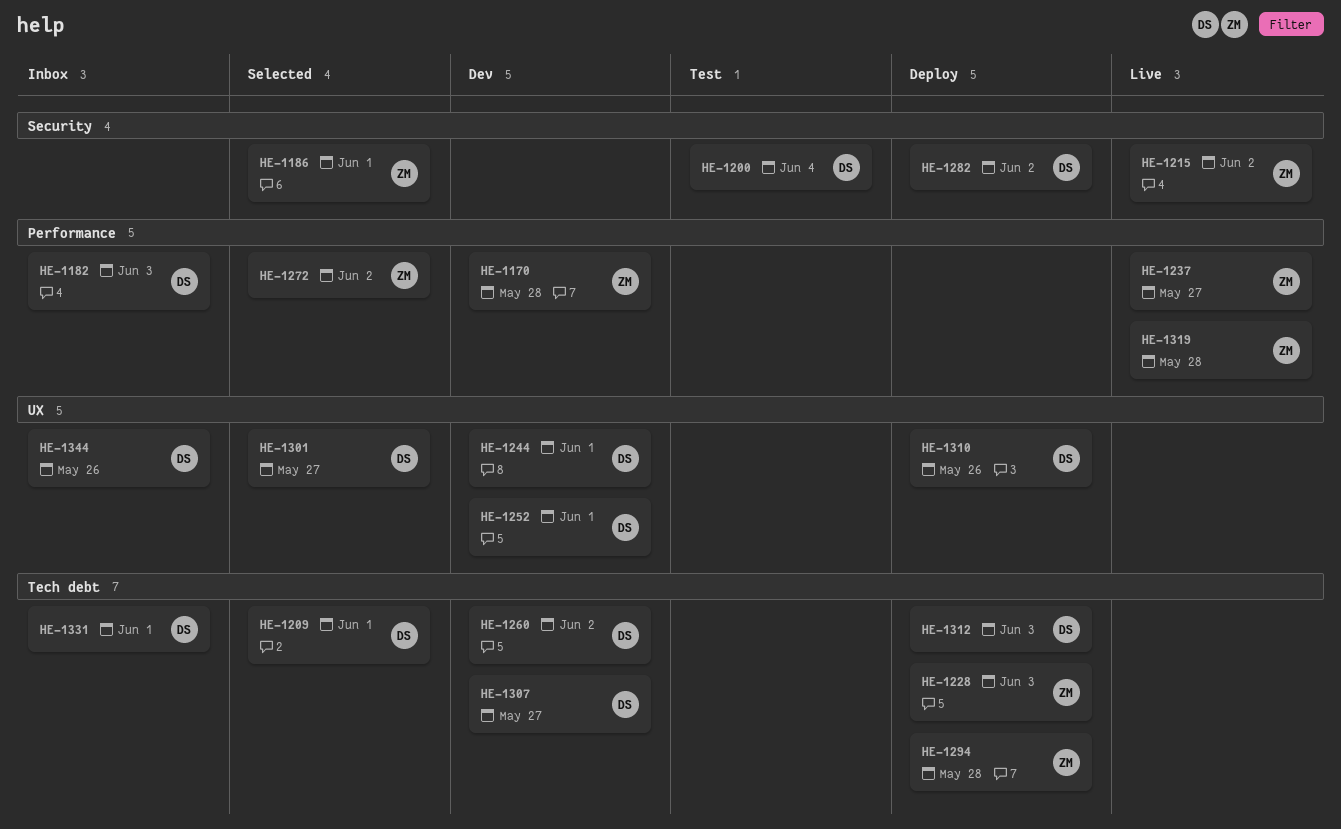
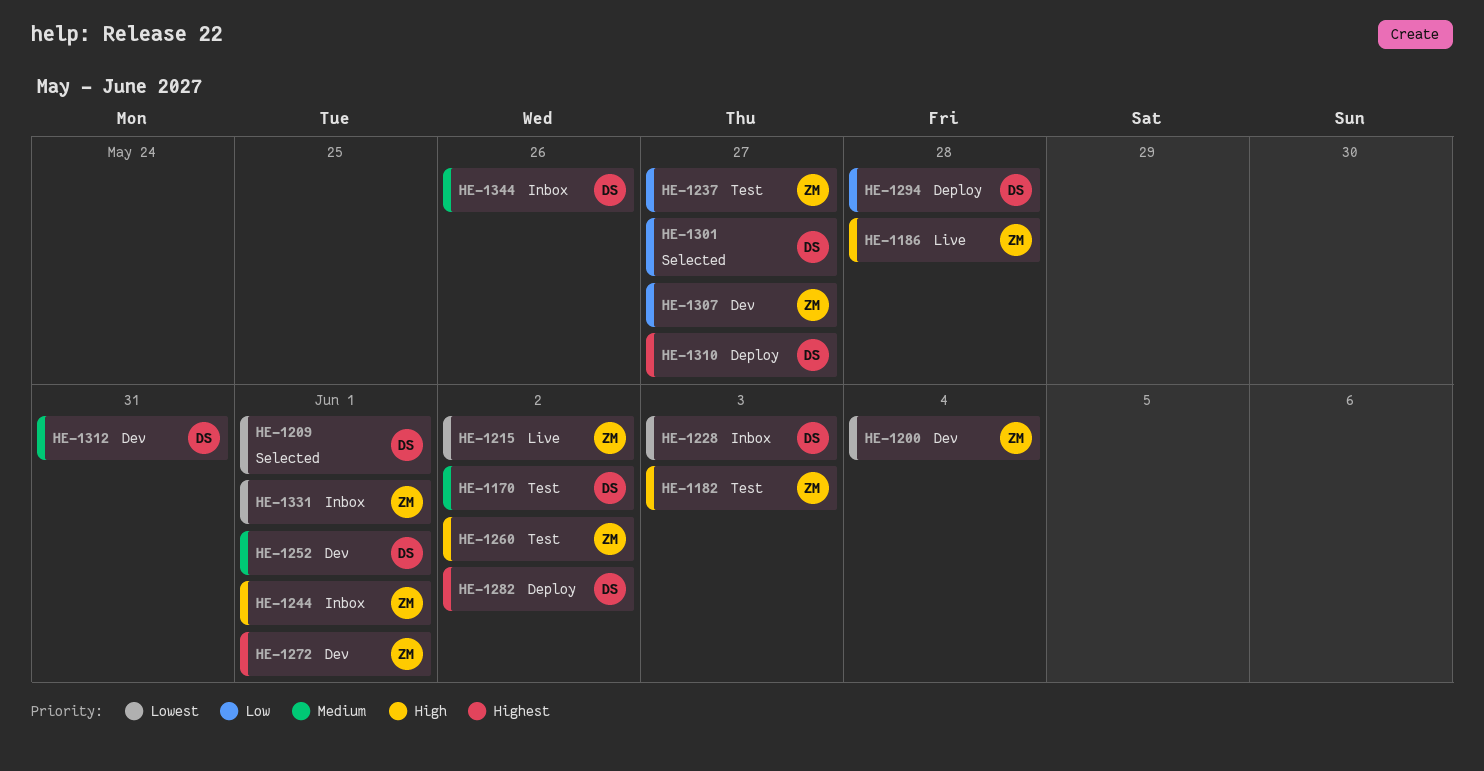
HE-1170, status: Dev -> Test
HE-1170, owner: ZM -> DS
HE-1170, due: May 28 -> Jun 2
HE-1182, status: Inbox -> Test
HE-1182, owner: DS -> ZM
HE-1186, status: Selected -> Live
HE-1186, due: Jun 1 -> May 28
HE-1200, status: Test -> Dev
HE-1200, owner: DS -> ZM
HE-1228, status: Deploy -> Inbox
HE-1228, owner: ZM -> DS
HE-1237, status: Live -> Test
HE-1244, status: Dev -> Inbox
HE-1244, owner: DS -> ZM
HE-1260, status: Dev -> Test
HE-1260, owner: DS -> ZM
HE-1272, status: Selected -> Dev
HE-1272, due: Jun 2 -> Jun 1
HE-1294, owner: ZM -> DS
HE-1307, owner: DS -> ZM
HE-1310, due: May 26 -> May 27
HE-1312, status: Deploy -> Dev
HE-1312, due: Jun 3 -> May 31
HE-1319: present -> none
HE-1331, owner: DS -> ZM

